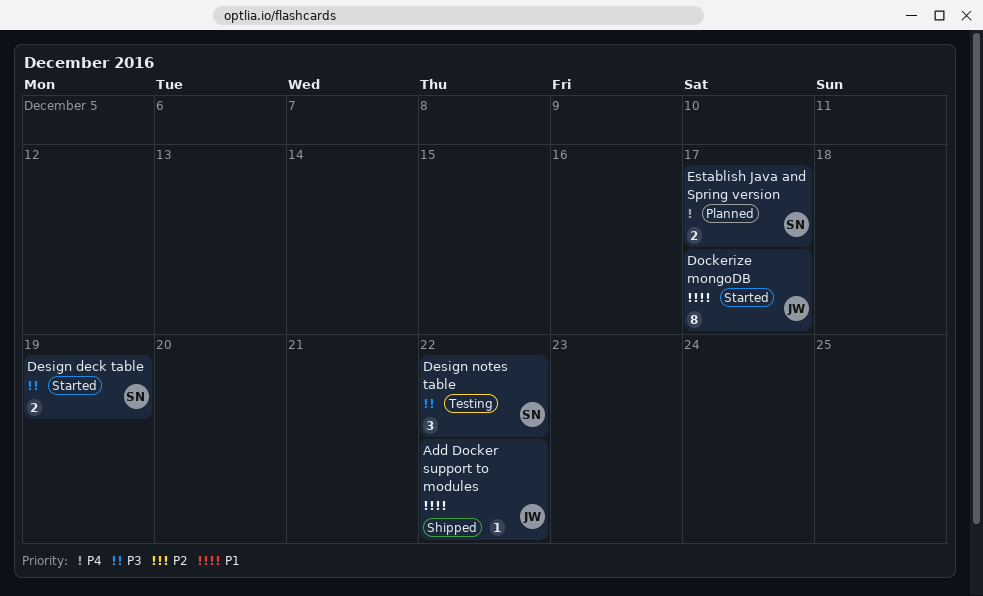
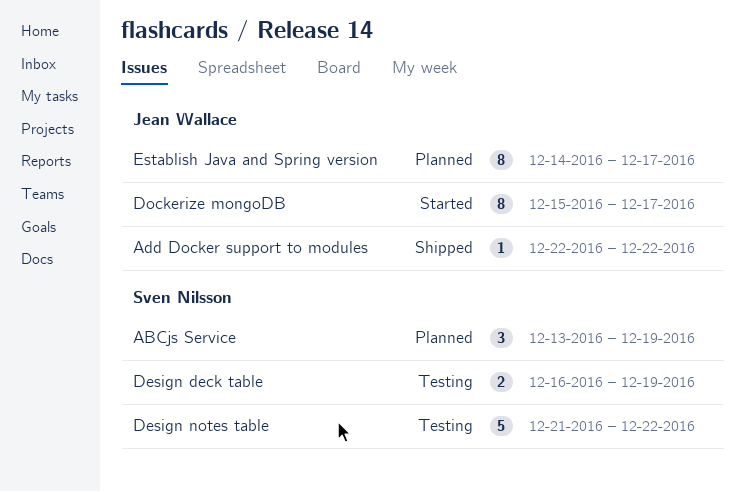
ABCjs Service: none -> present
Design deck table, status: Started -> Testing
Design notes table, estimate: 3 -> 5
Establish Java and Spring version, owner: Sven Nilsson -> Jean Wallace
Establish Java and Spring version, estimate: 2 -> 8

